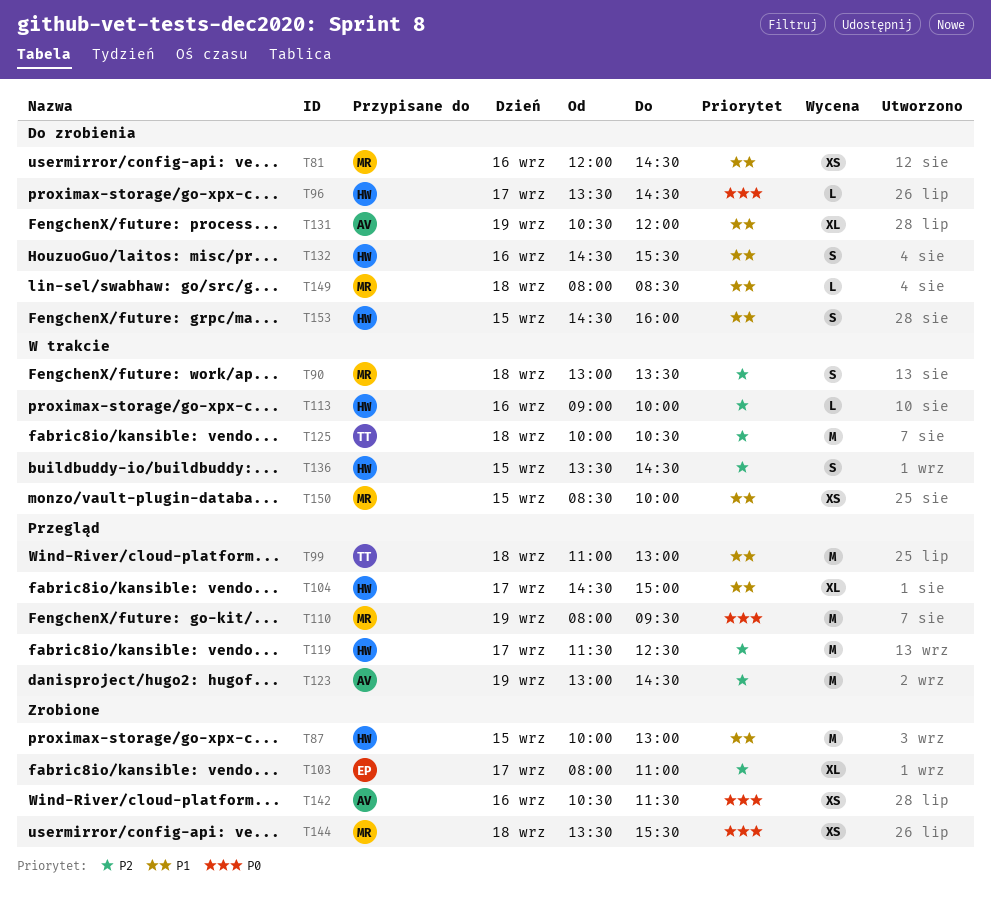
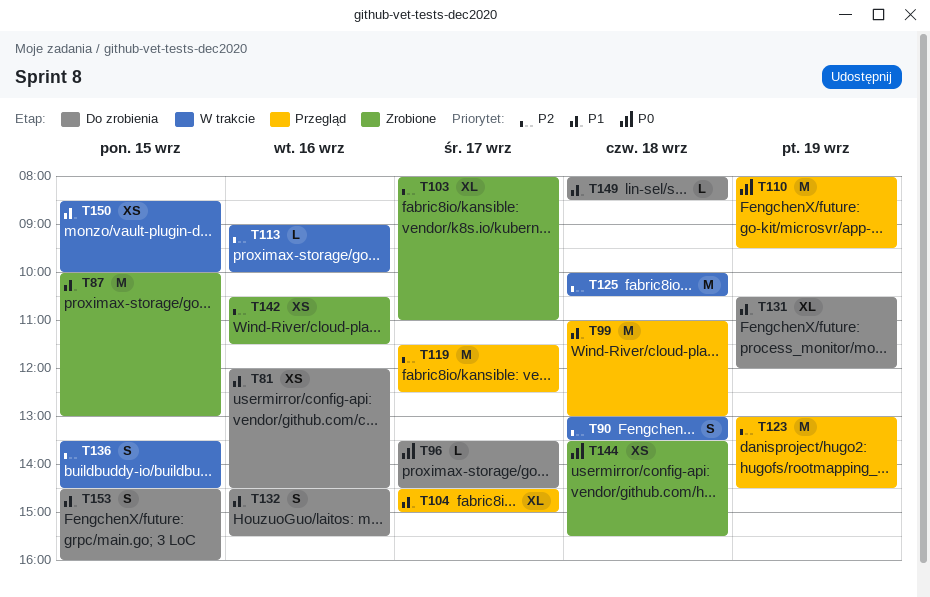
T142, priority: P0 -> P2

